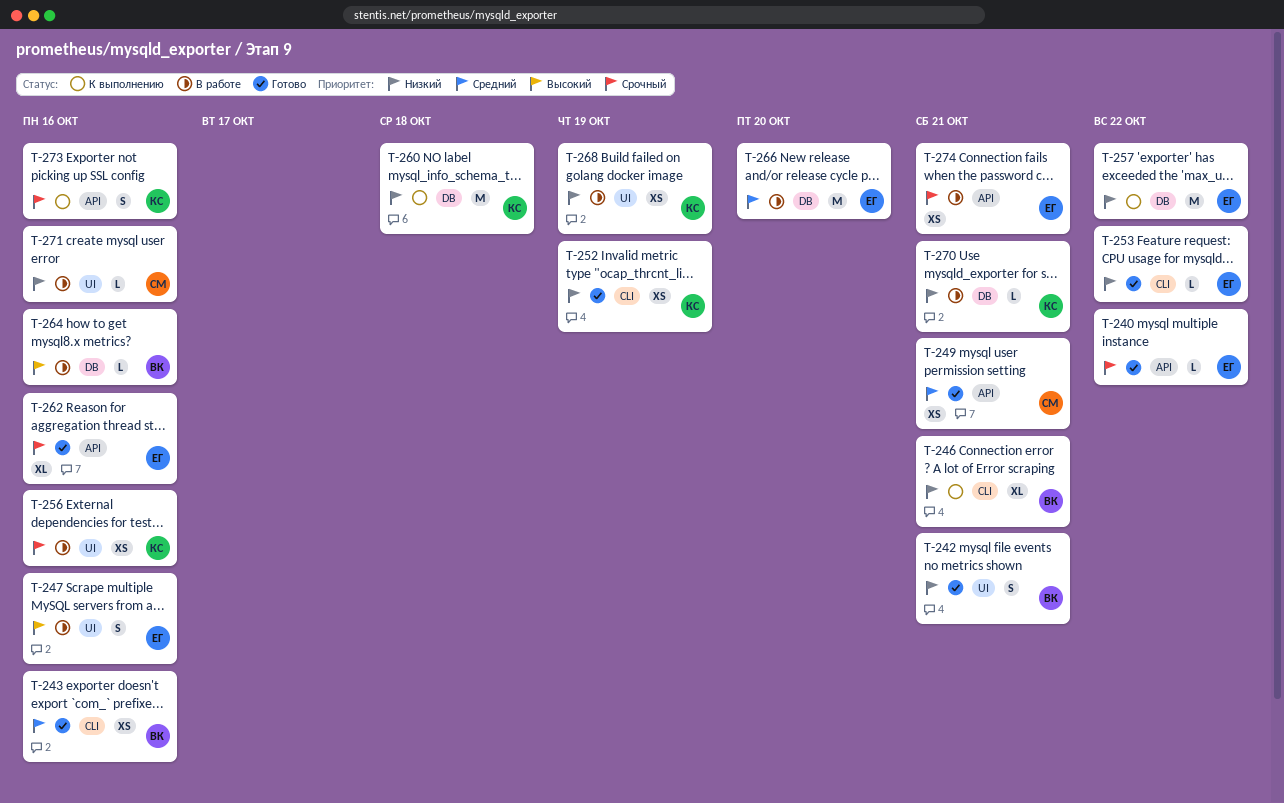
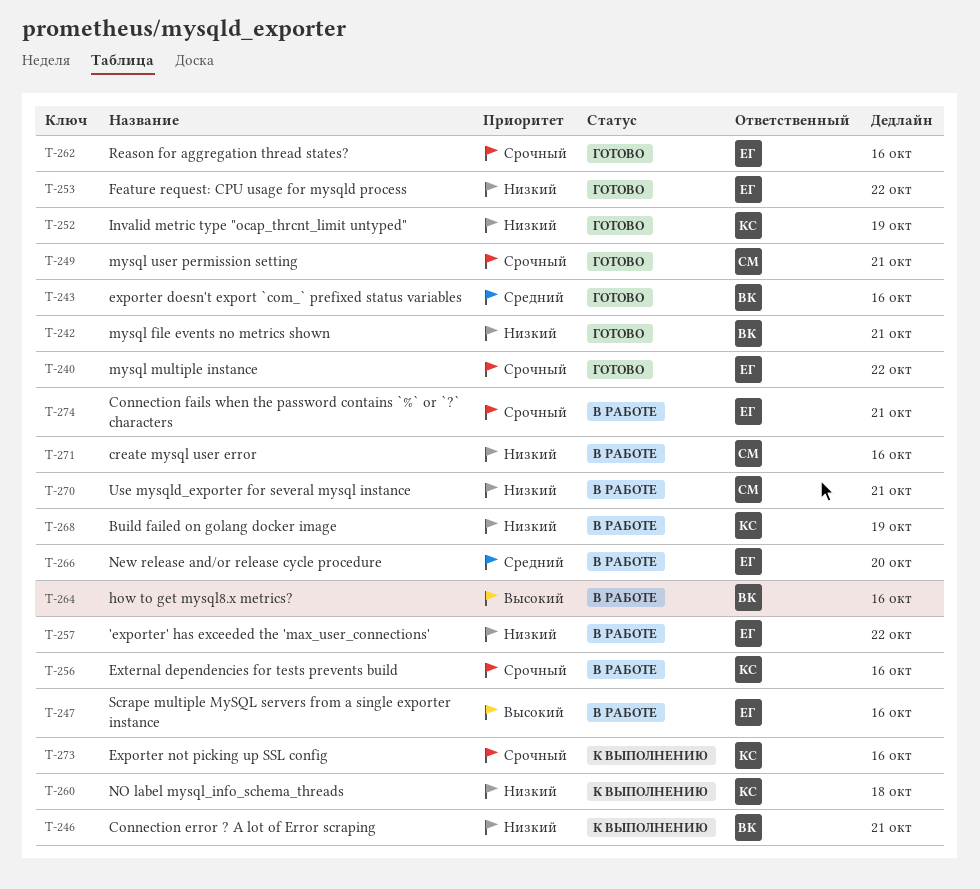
T-249, priority: Средний -> Срочный
T-257, status: К выполнению -> В работе
T-270, owner: КС -> СМ

